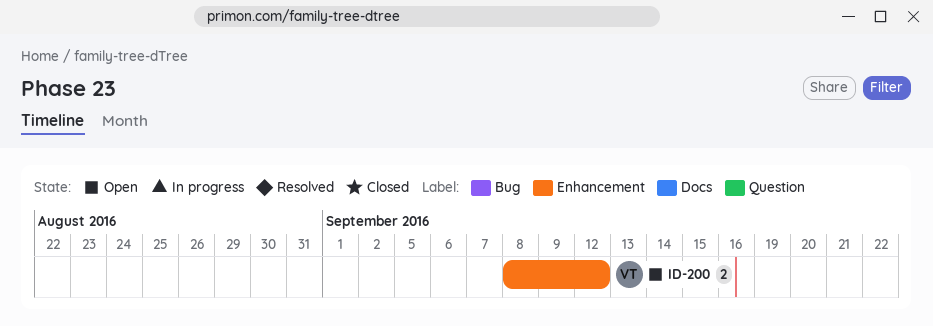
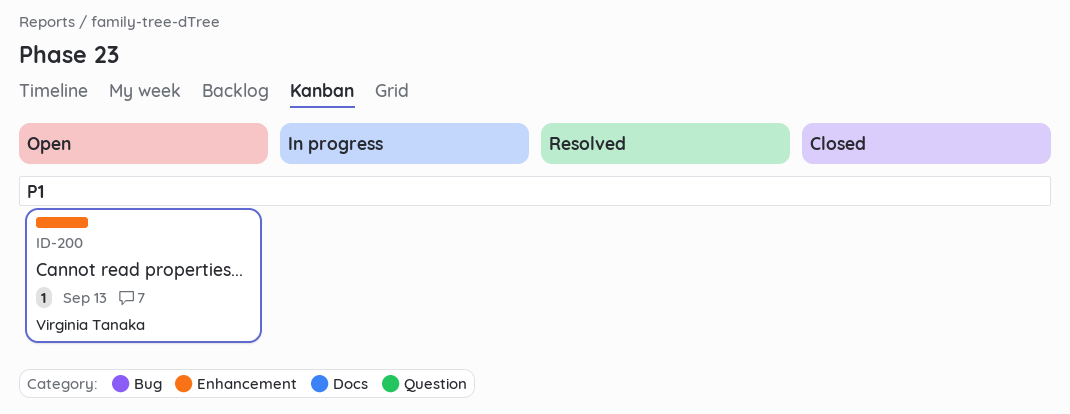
ID-200, estimate: 2 -> 1
ID-200, due: Sep 12 -> Sep 13

